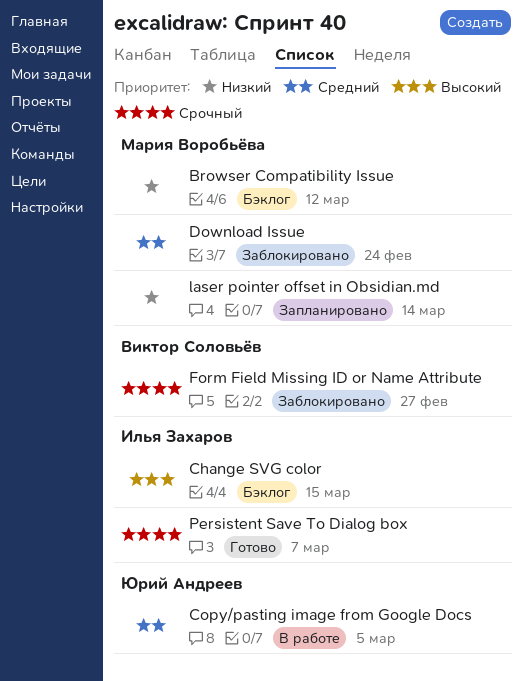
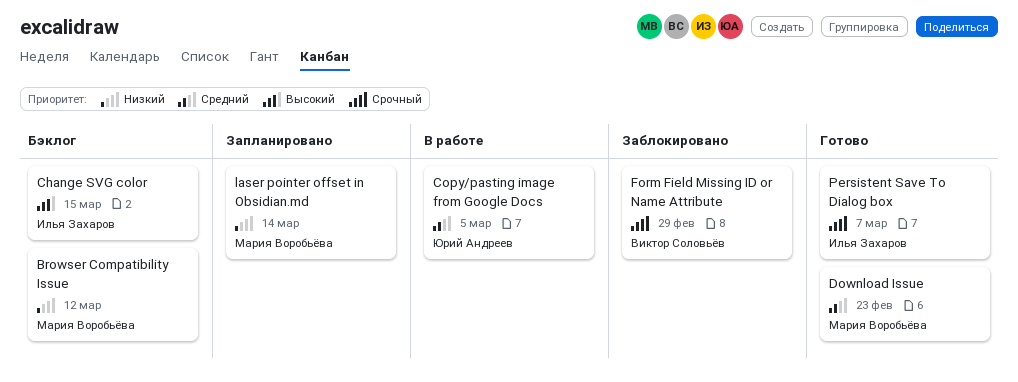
Download Issue, status: Заблокировано -> Готово
Download Issue, due: Feb 24 -> Feb 23
Form Field Missing ID or Name Attribute, due: Feb 27 -> Feb 29

